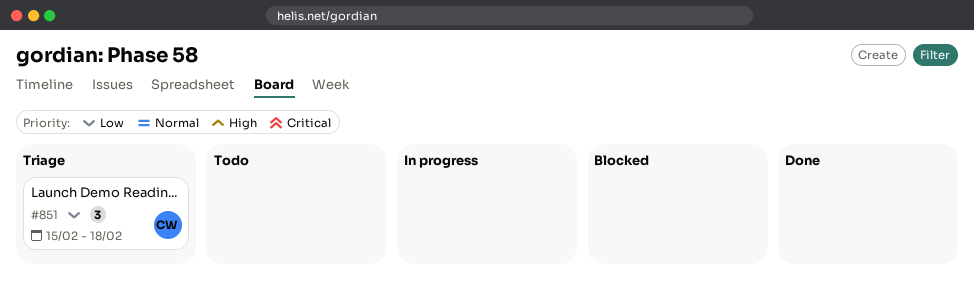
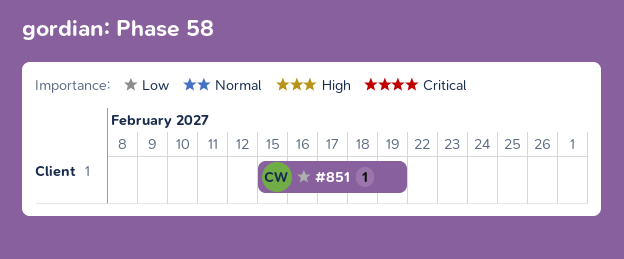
#851, estimate: 3 -> 1
#851, due: Feb 18 -> Feb 19

